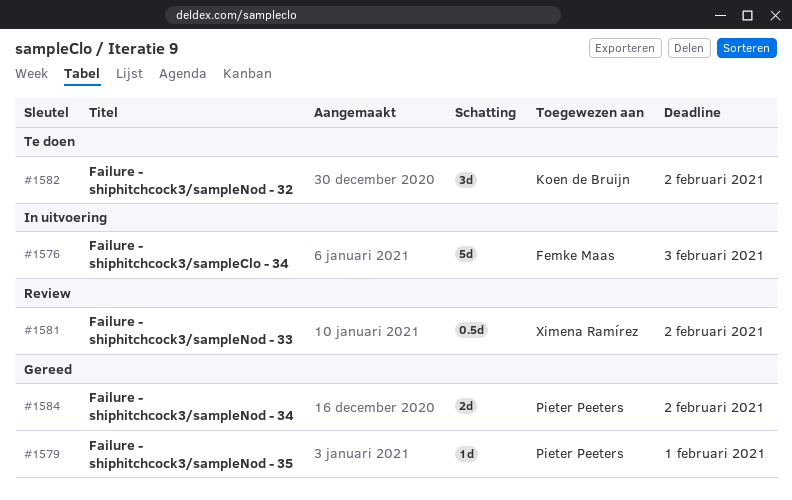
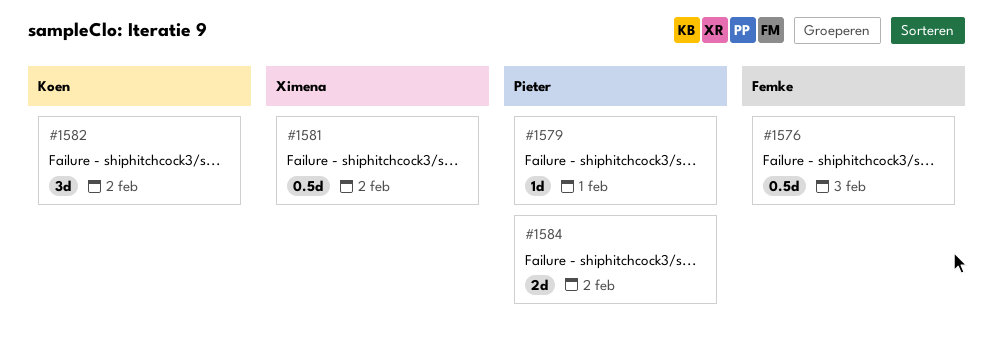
#1576, estimate: 5d -> 0.5d

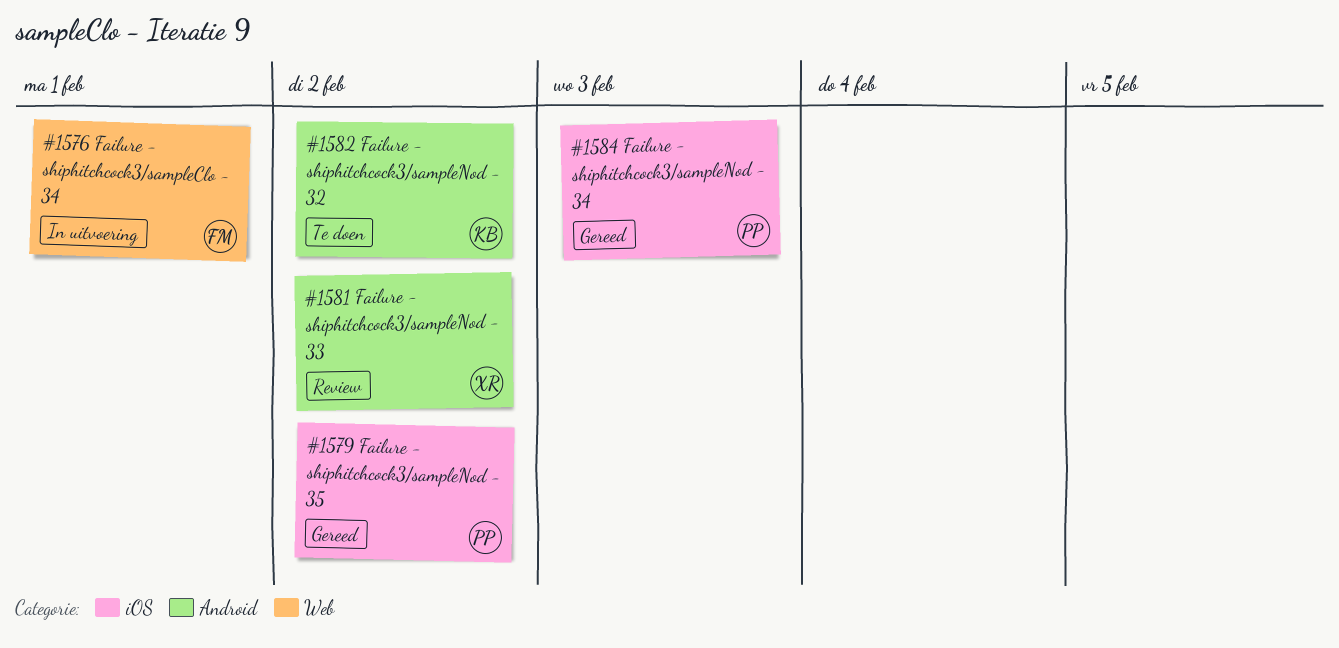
#1576, due: Feb 3 -> Feb 1
#1579, due: Feb 1 -> Feb 2
#1584, due: Feb 2 -> Feb 3

